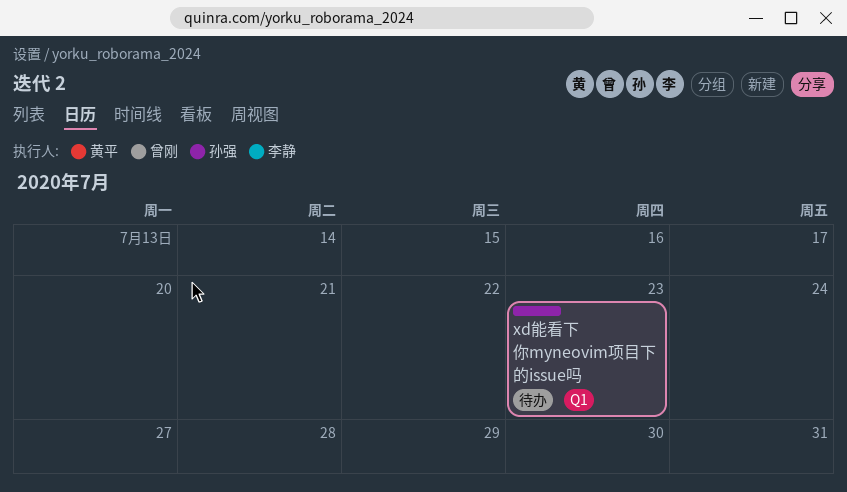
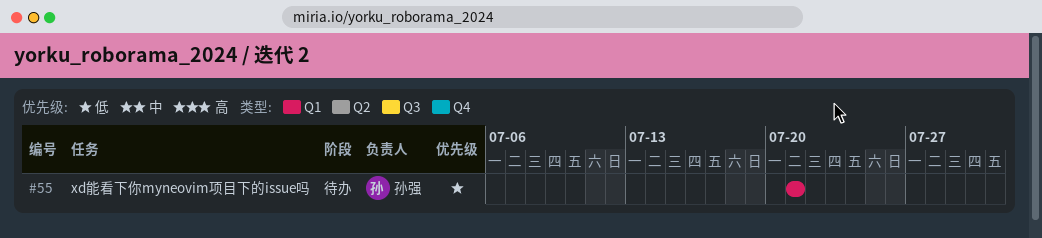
xd能看下你myneovim项目下的issue吗, due: Jul 23 -> Jul 21

